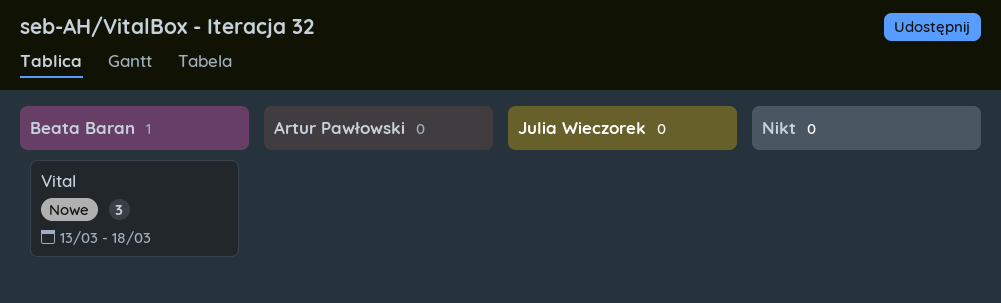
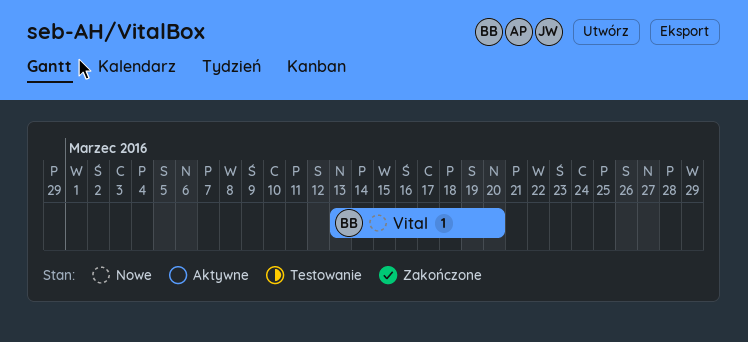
Vital, estimate: 3 -> 1
Vital, due: Mar 18 -> Mar 20

